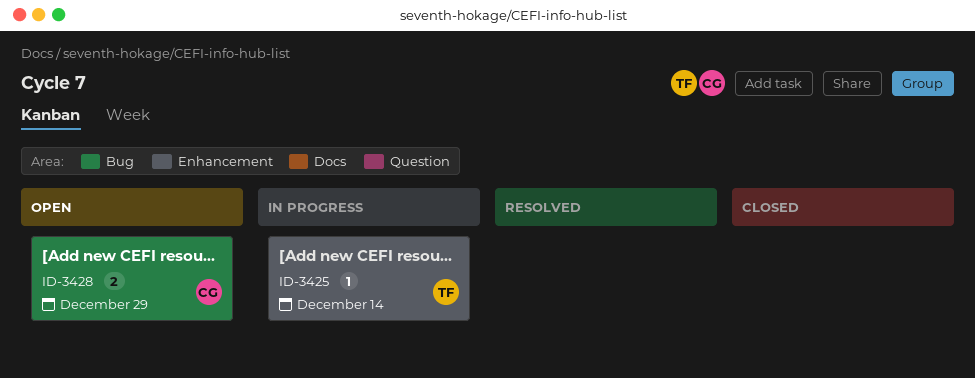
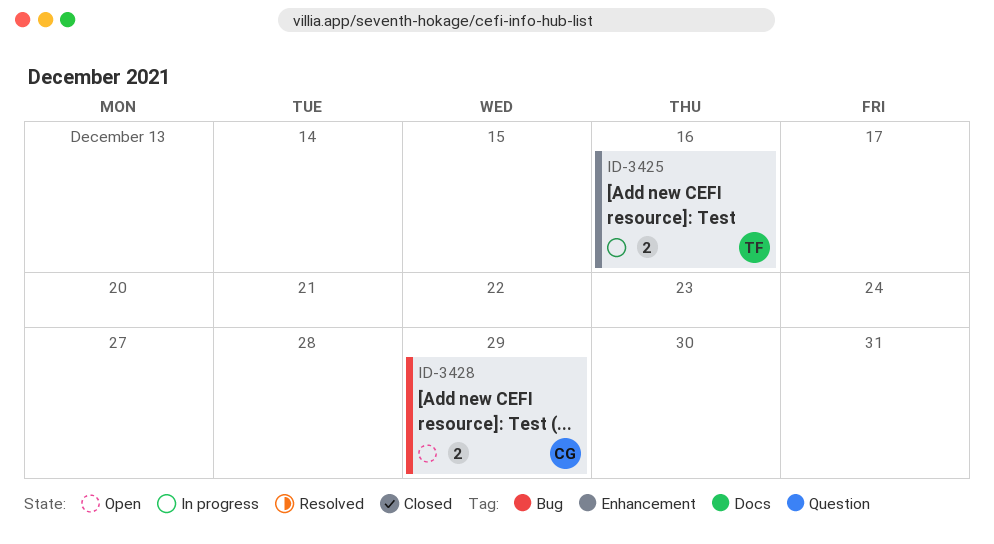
ID-3425, estimate: 1 -> 2
ID-3425, due: Dec 14 -> Dec 16

